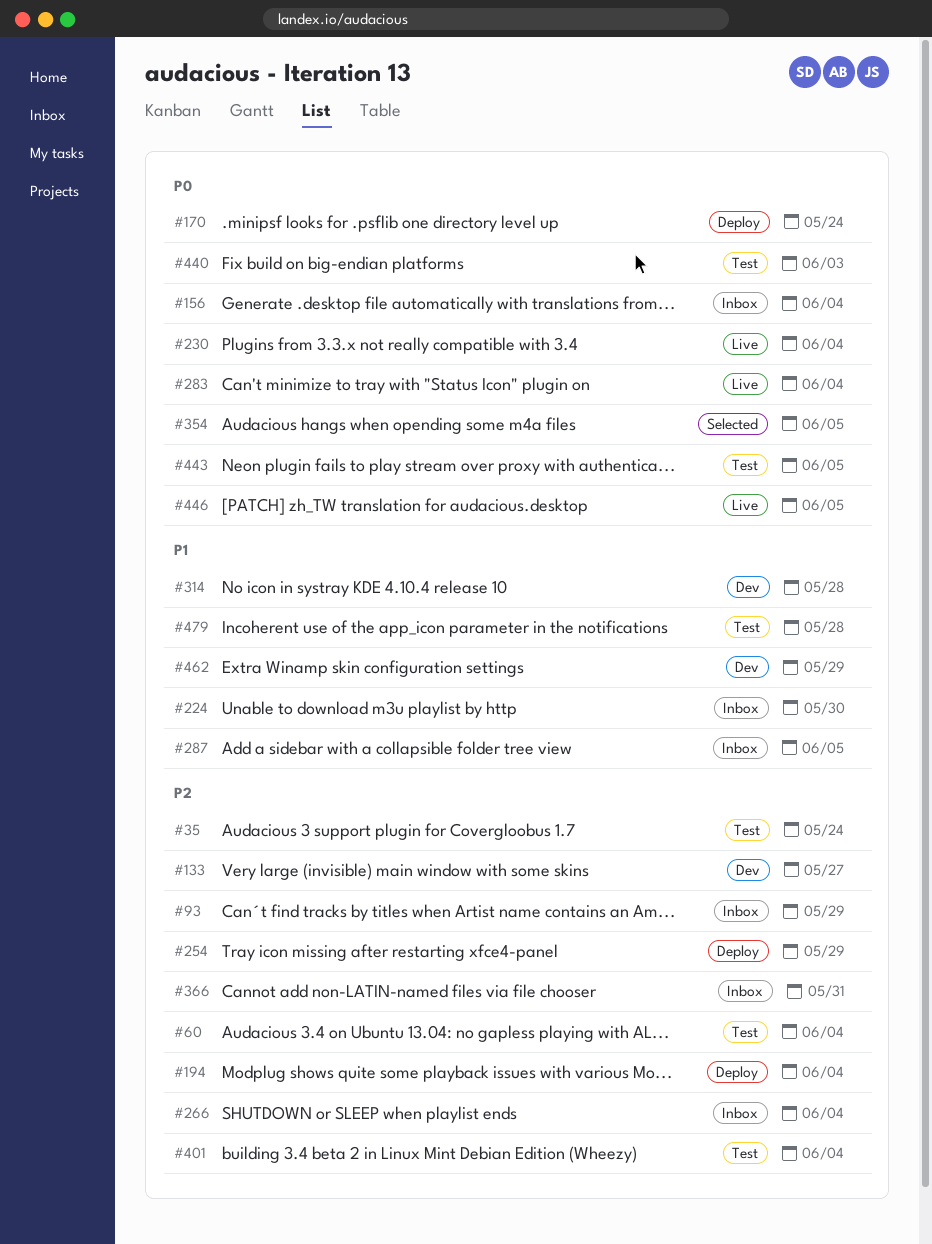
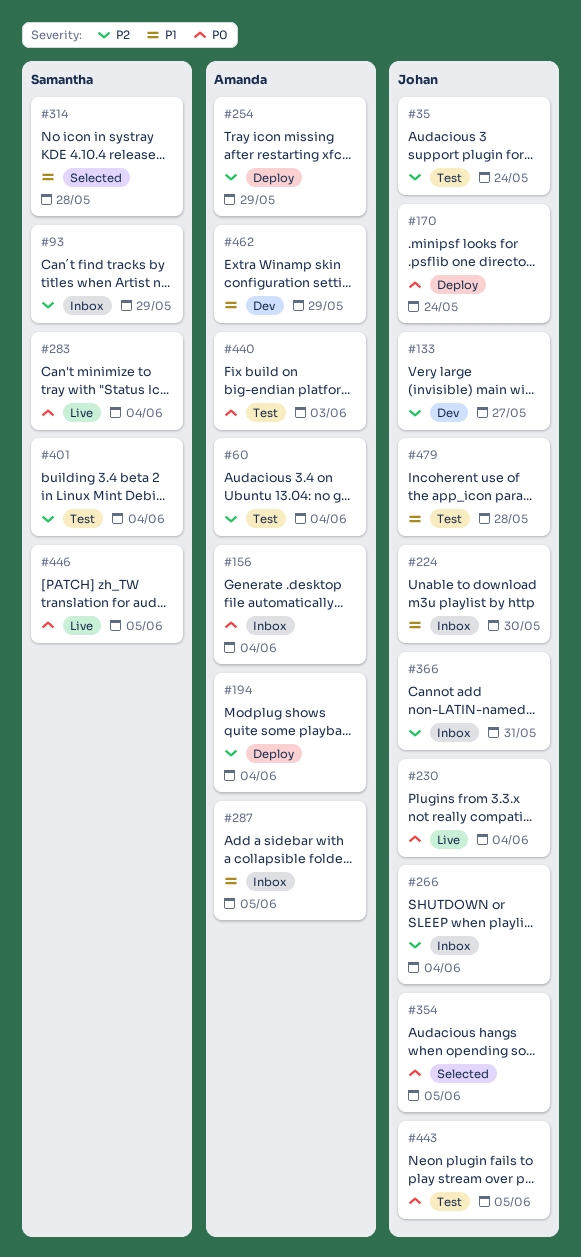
#314, status: Dev -> Selected

